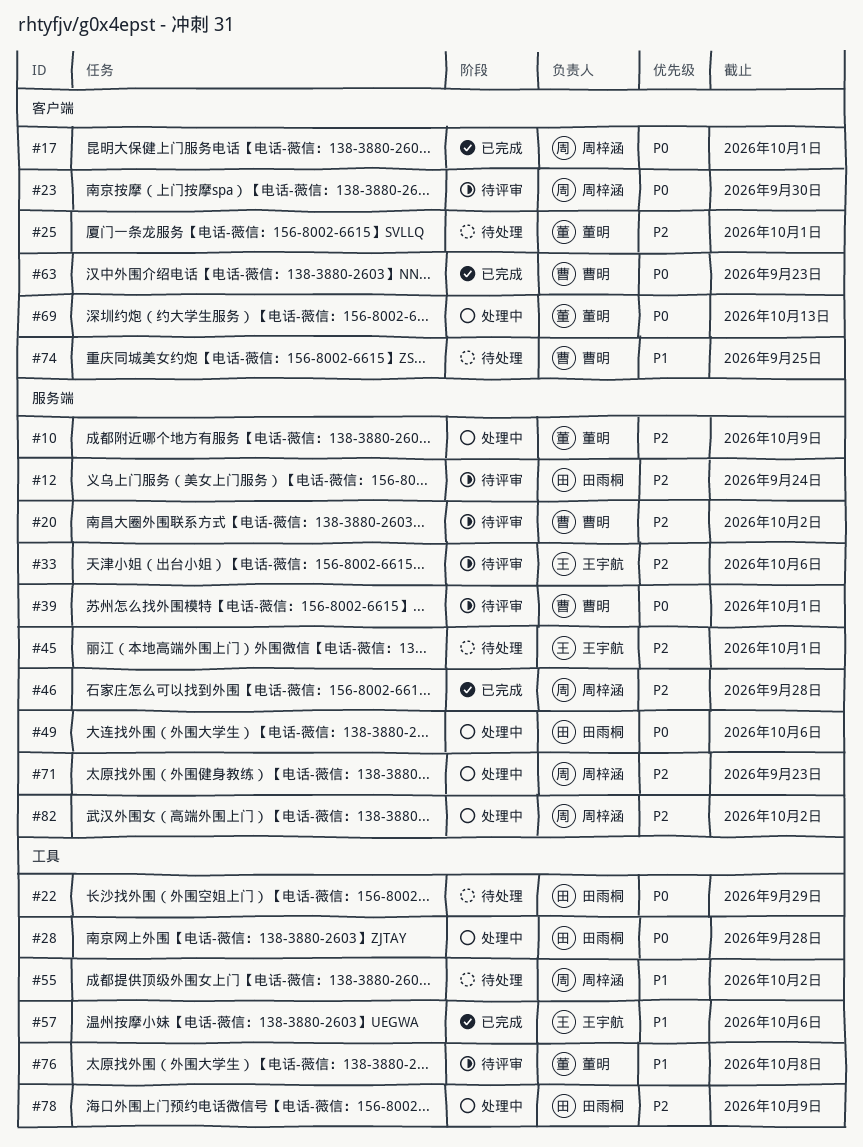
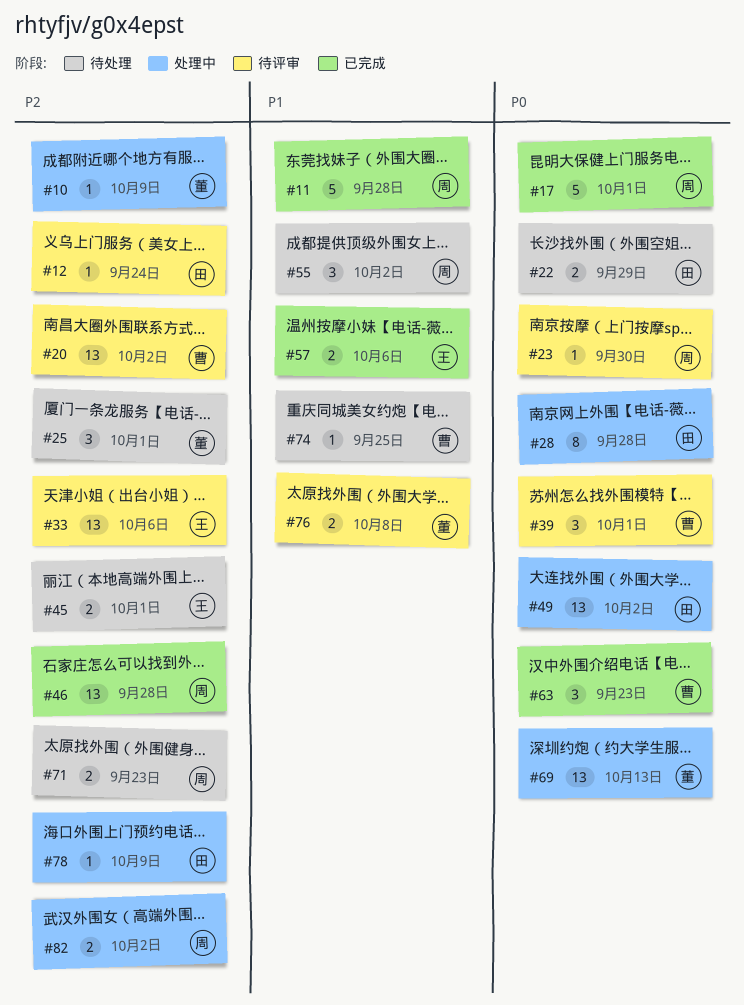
#11: none -> present
#49, due: Oct 6 -> Oct 2
#71, status: 处理中 -> 待处理

